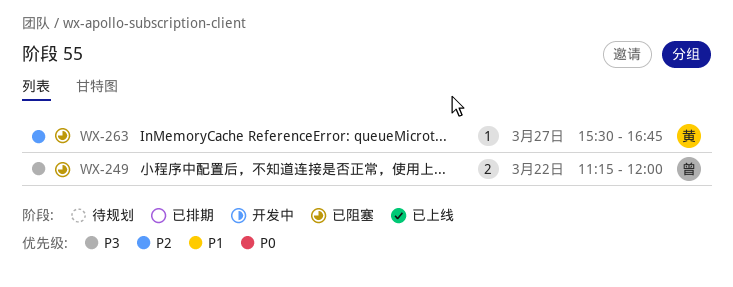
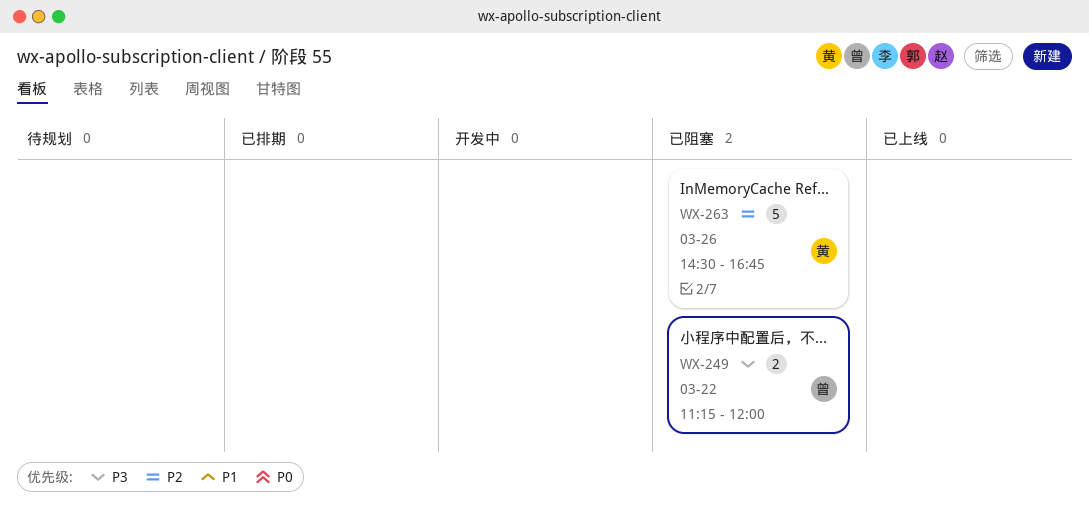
WX-263, estimate: 1 -> 5
WX-263, day: Mar 27 -> Mar 26
WX-263, begins: 15:30 -> 14:30

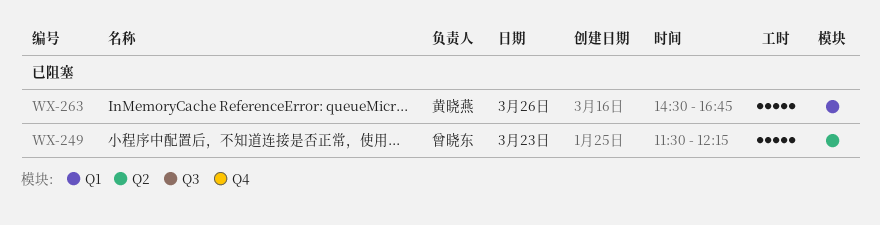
WX-249, estimate: 2 -> 5
WX-249, day: Mar 22 -> Mar 23
WX-249, begins: 11:15 -> 11:30
WX-249, ends: 12:00 -> 12:15

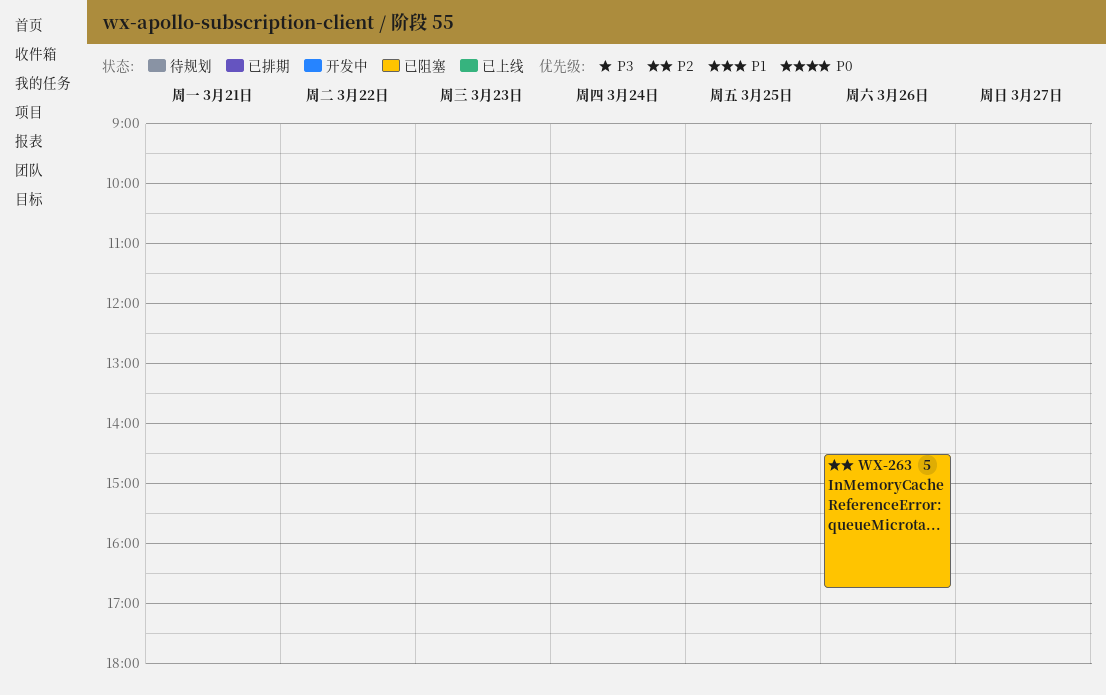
WX-249: present -> none

